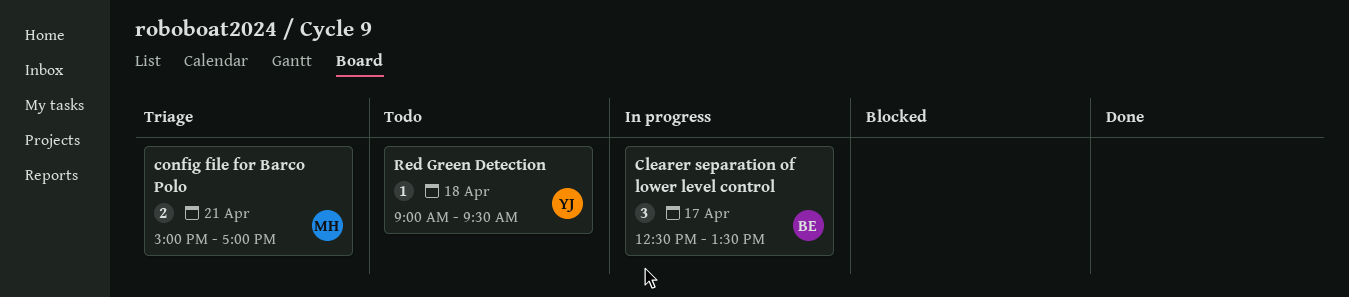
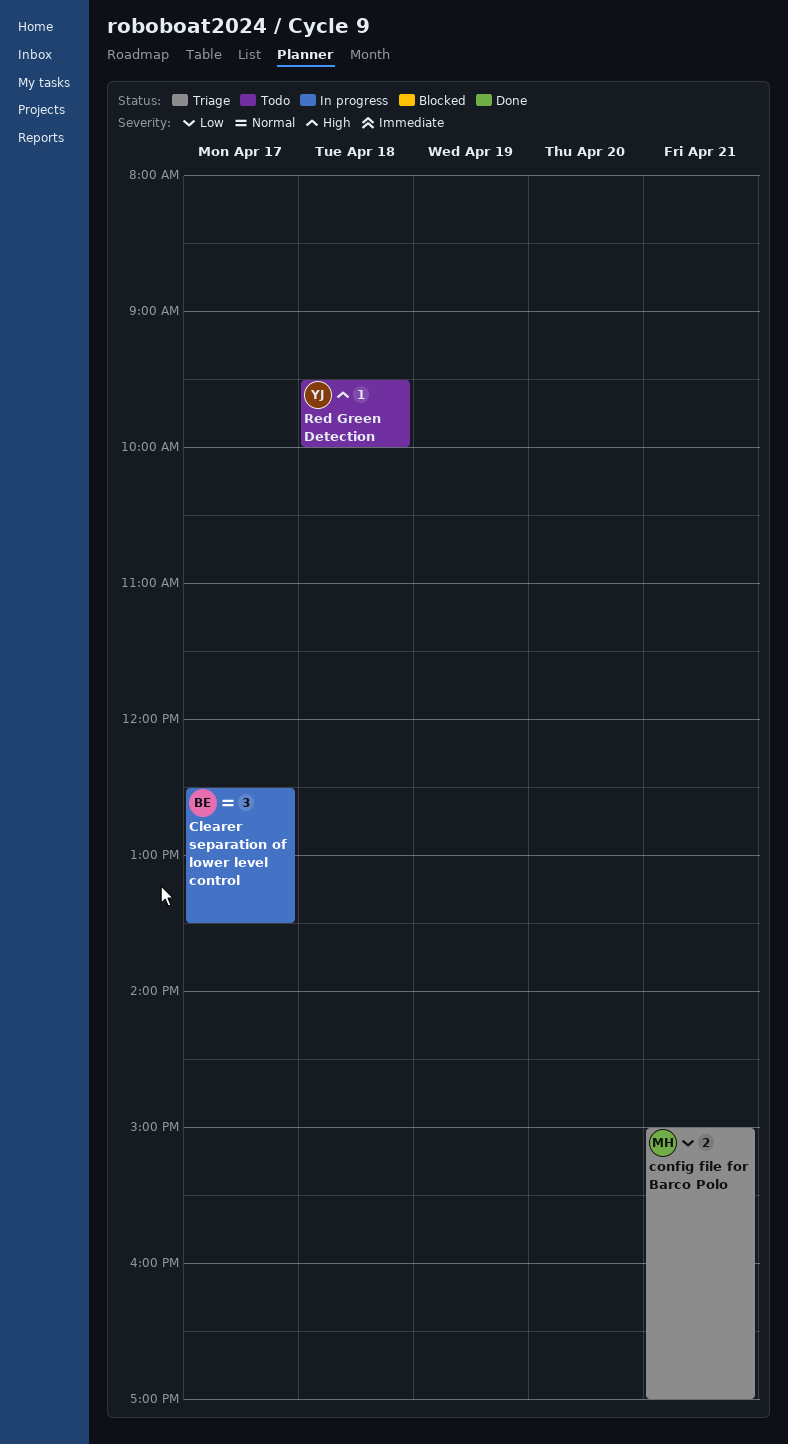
Red Green Detection, begins: 09:00 -> 09:30
Red Green Detection, ends: 09:30 -> 10:00

